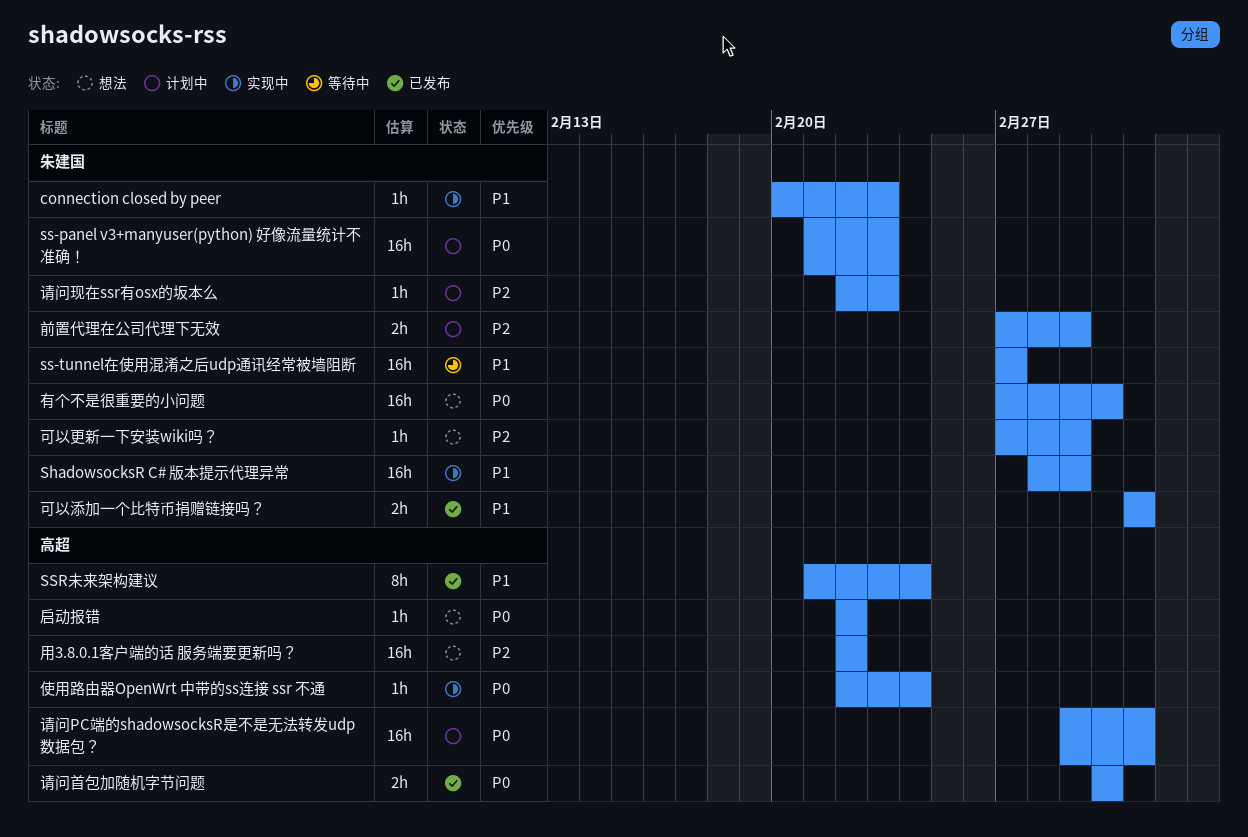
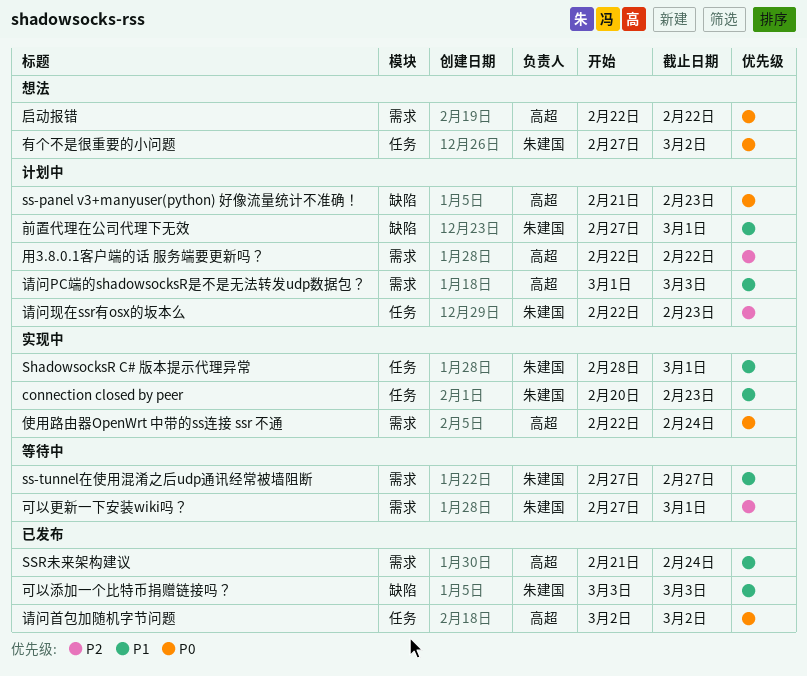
ss-panel v3+manyuser(python) 好像流量统计不准确！, owner: 朱建国 -> 高超
前置代理在公司代理下无效, priority: P2 -> P1
可以更新一下安装wiki吗？, status: 想法 -> 等待中
用3.8.0.1客户端的话 服务端要更新吗？, status: 想法 -> 计划中
请问PC端的shadowsocksR是不是无法转发udp数据包？, priority: P0 -> P1

